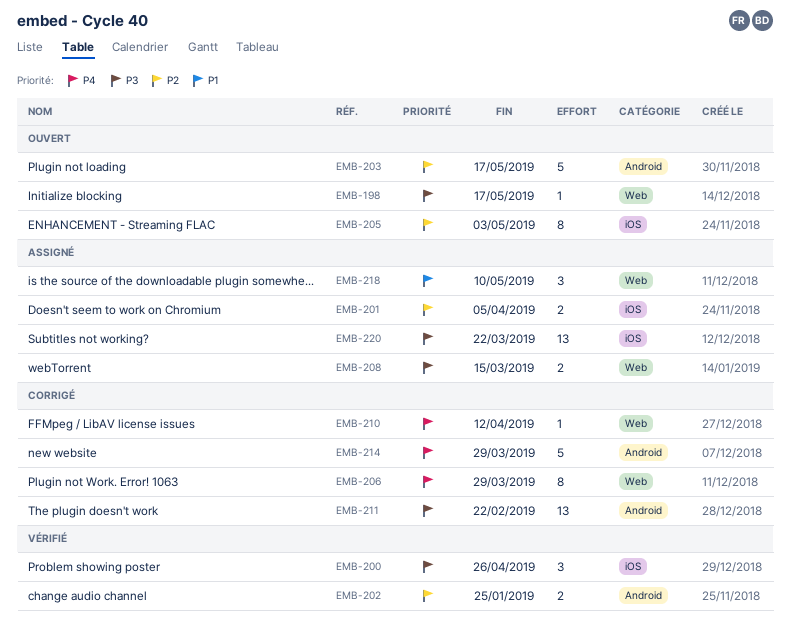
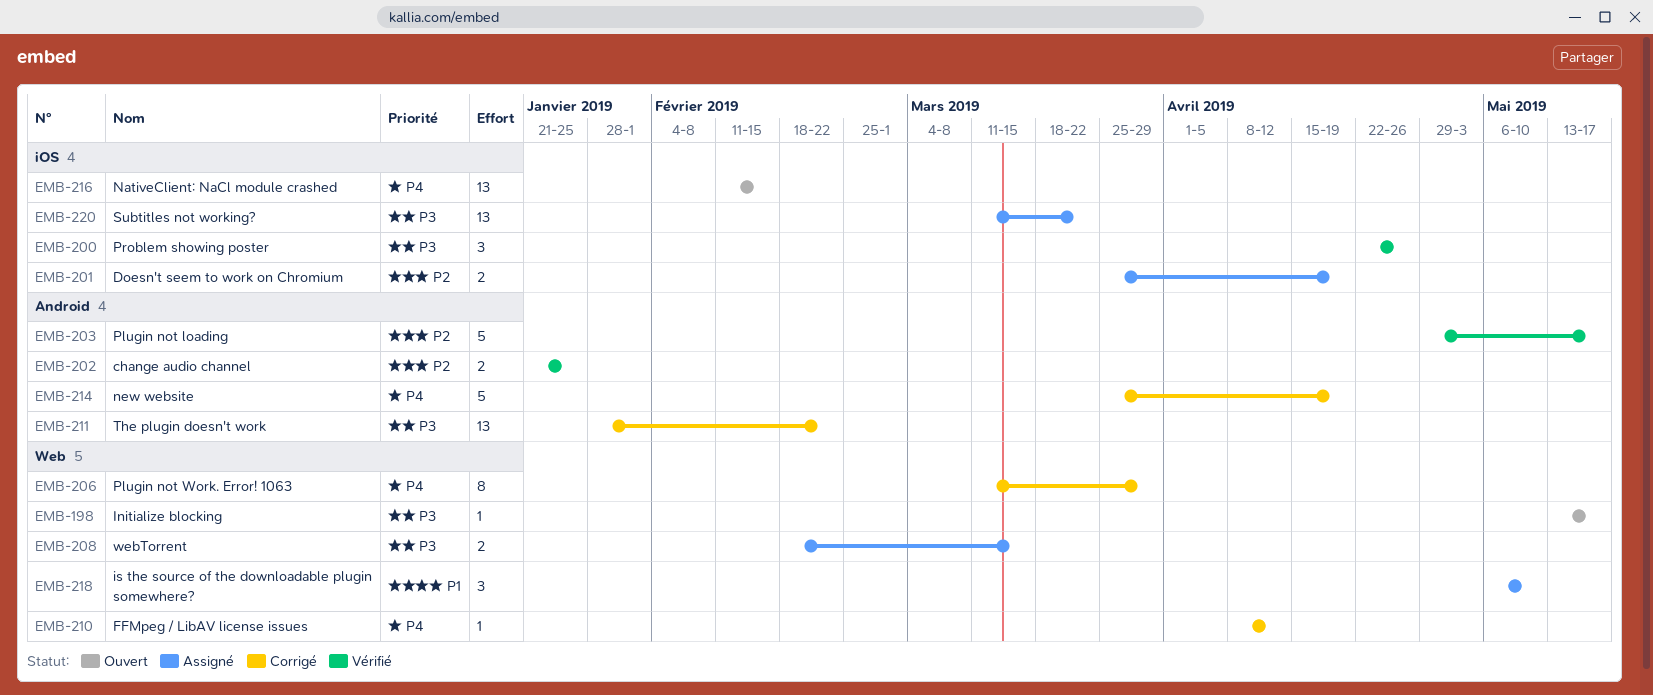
EMB-201, due: Apr 5 -> Apr 19
EMB-203, status: Ouvert -> Vérifié
EMB-205: present -> none
EMB-214, due: Mar 29 -> Apr 19
EMB-216: none -> present

